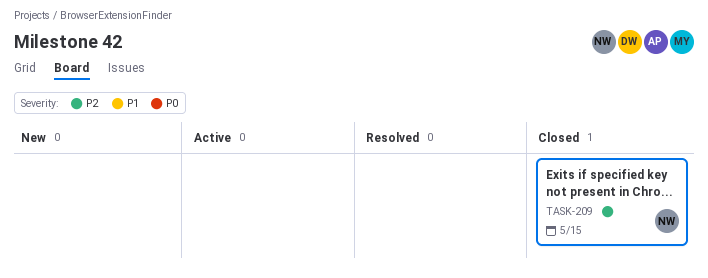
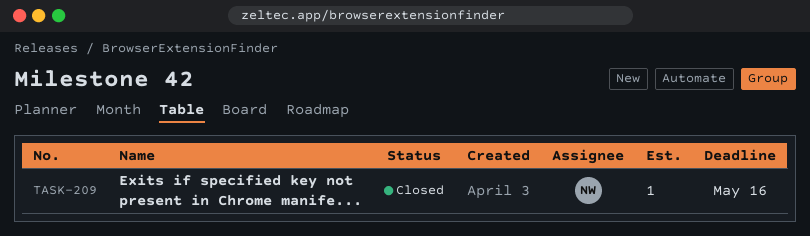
TASK-209, due: May 15 -> May 16

